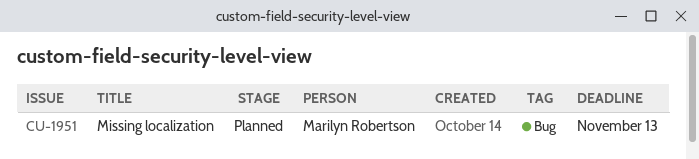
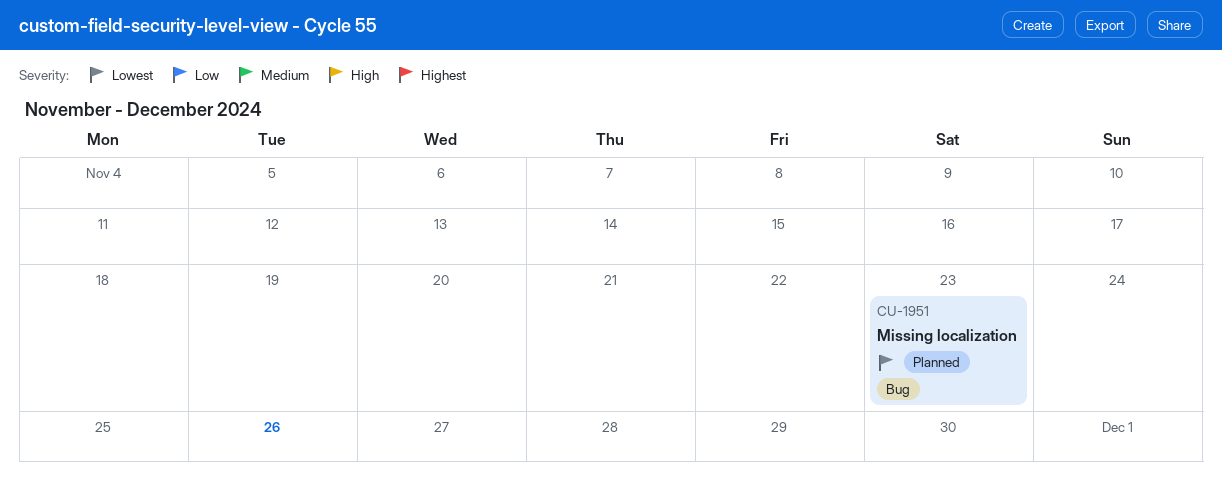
CU-1951, due: Nov 13 -> Nov 23

